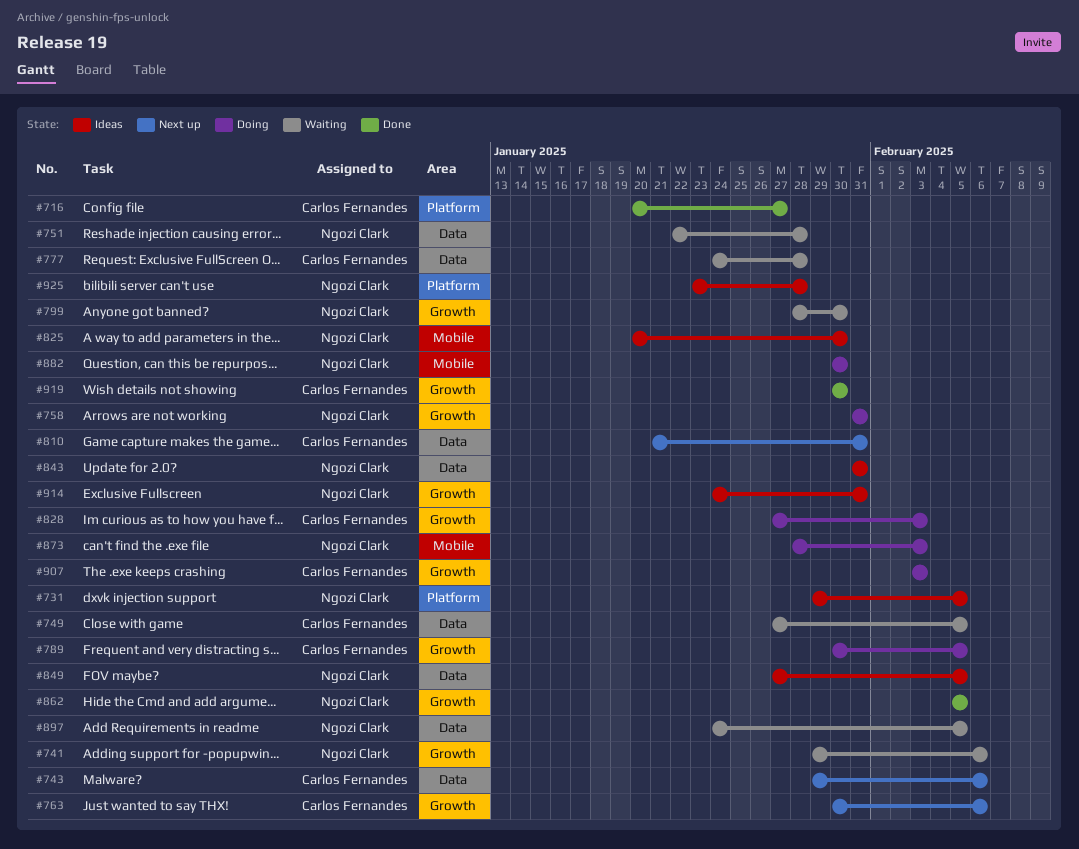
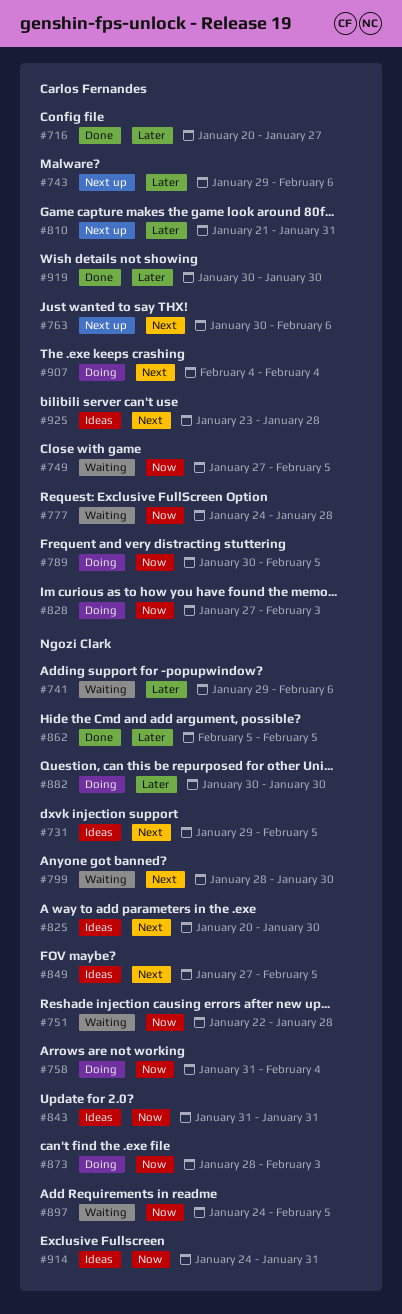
#758, due: Jan 31 -> Feb 4
#907, start: Feb 3 -> Feb 4
#907, due: Feb 3 -> Feb 4
#925, owner: Ngozi Clark -> Carlos Fernandes

